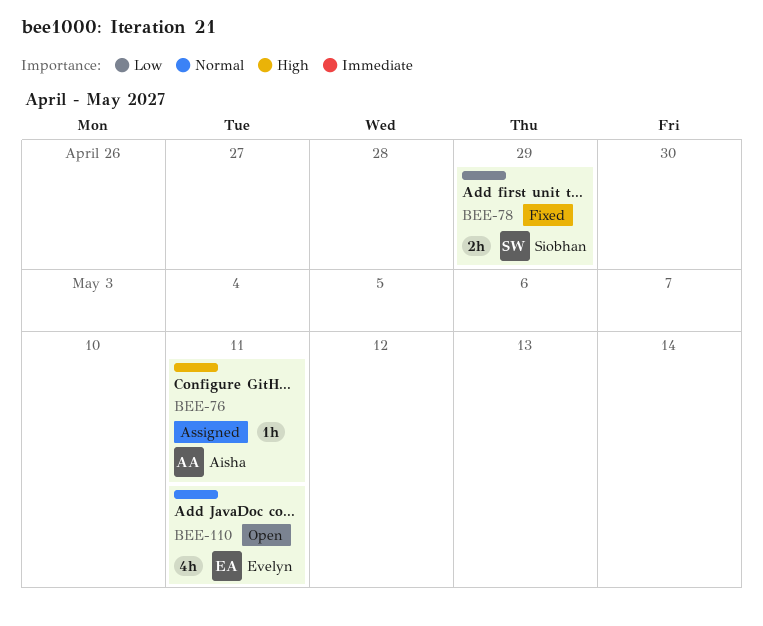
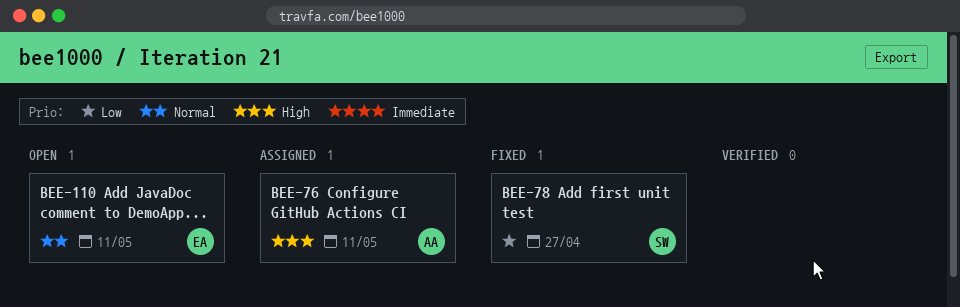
BEE-78, due: Apr 29 -> Apr 27

